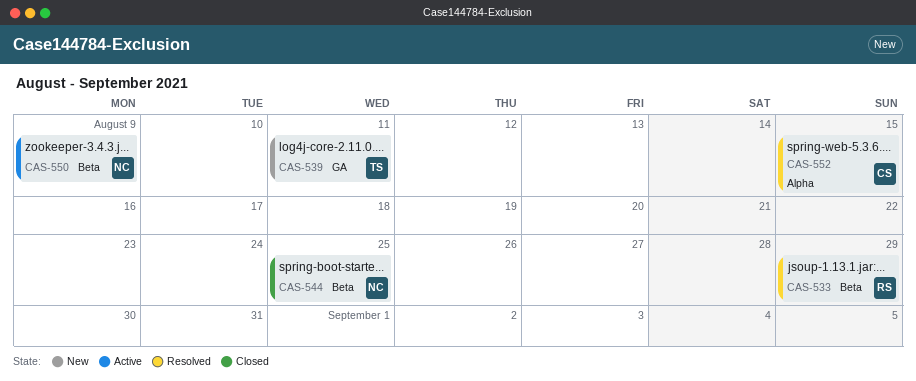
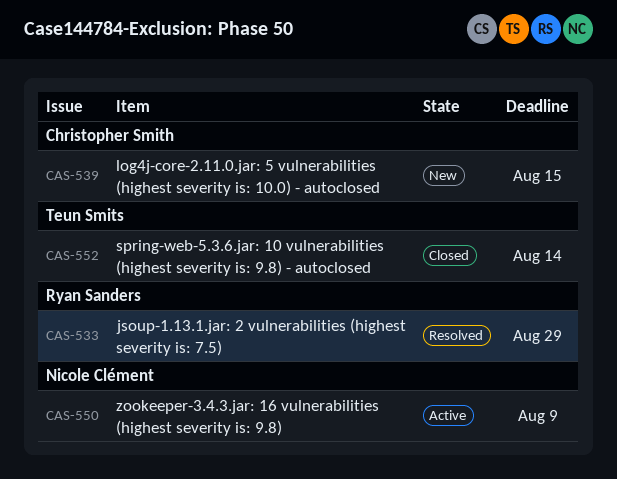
CAS-539, owner: Teun Smits -> Christopher Smith
CAS-539, due: Aug 11 -> Aug 15
CAS-544: present -> none
CAS-552, status: Resolved -> Closed
CAS-552, owner: Christopher Smith -> Teun Smits
CAS-552, due: Aug 15 -> Aug 14

